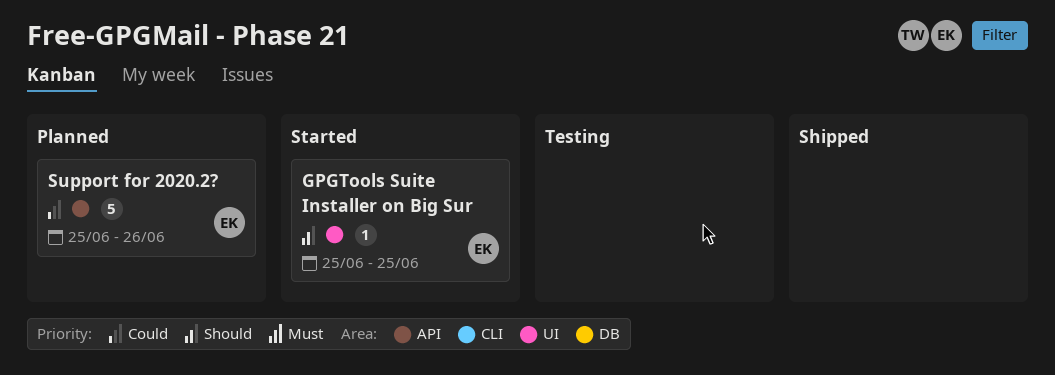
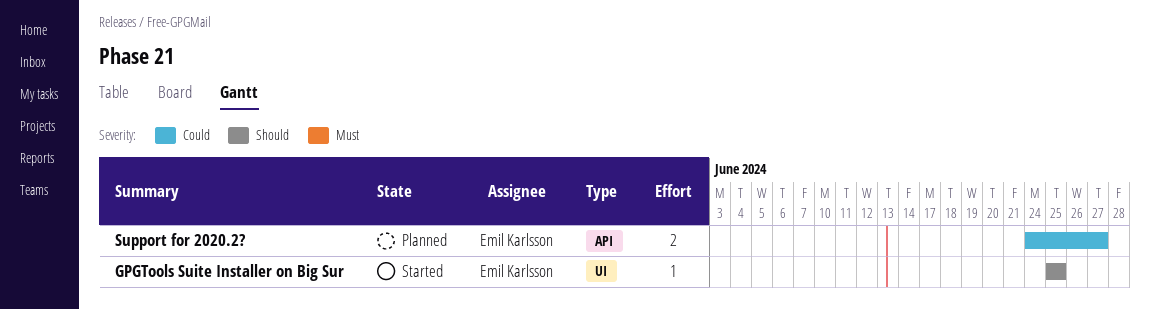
Support for 2020.2?, estimate: 5 -> 2
Support for 2020.2?, start: Jun 25 -> Jun 24
Support for 2020.2?, due: Jun 26 -> Jun 27

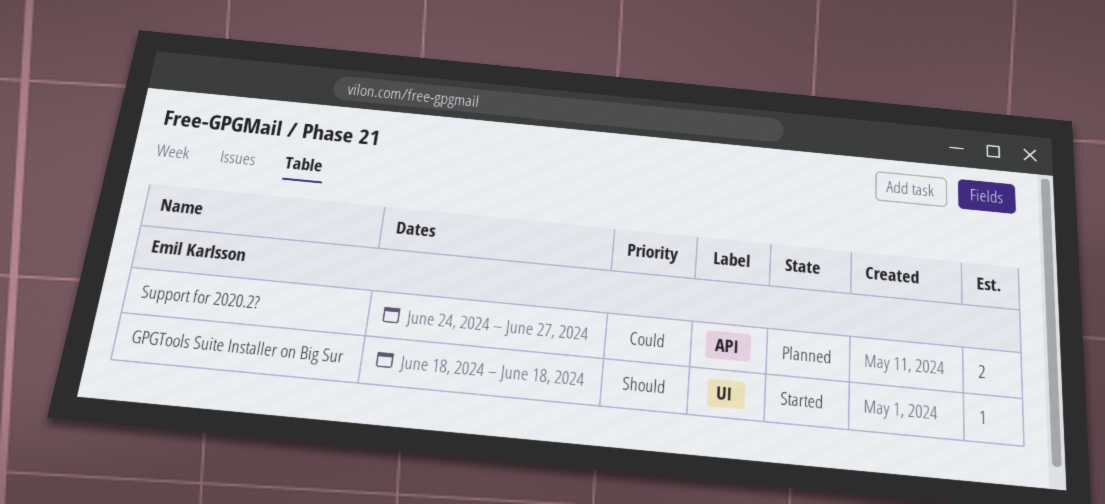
GPGTools Suite Installer on Big Sur, start: Jun 25 -> Jun 18
GPGTools Suite Installer on Big Sur, due: Jun 25 -> Jun 18

